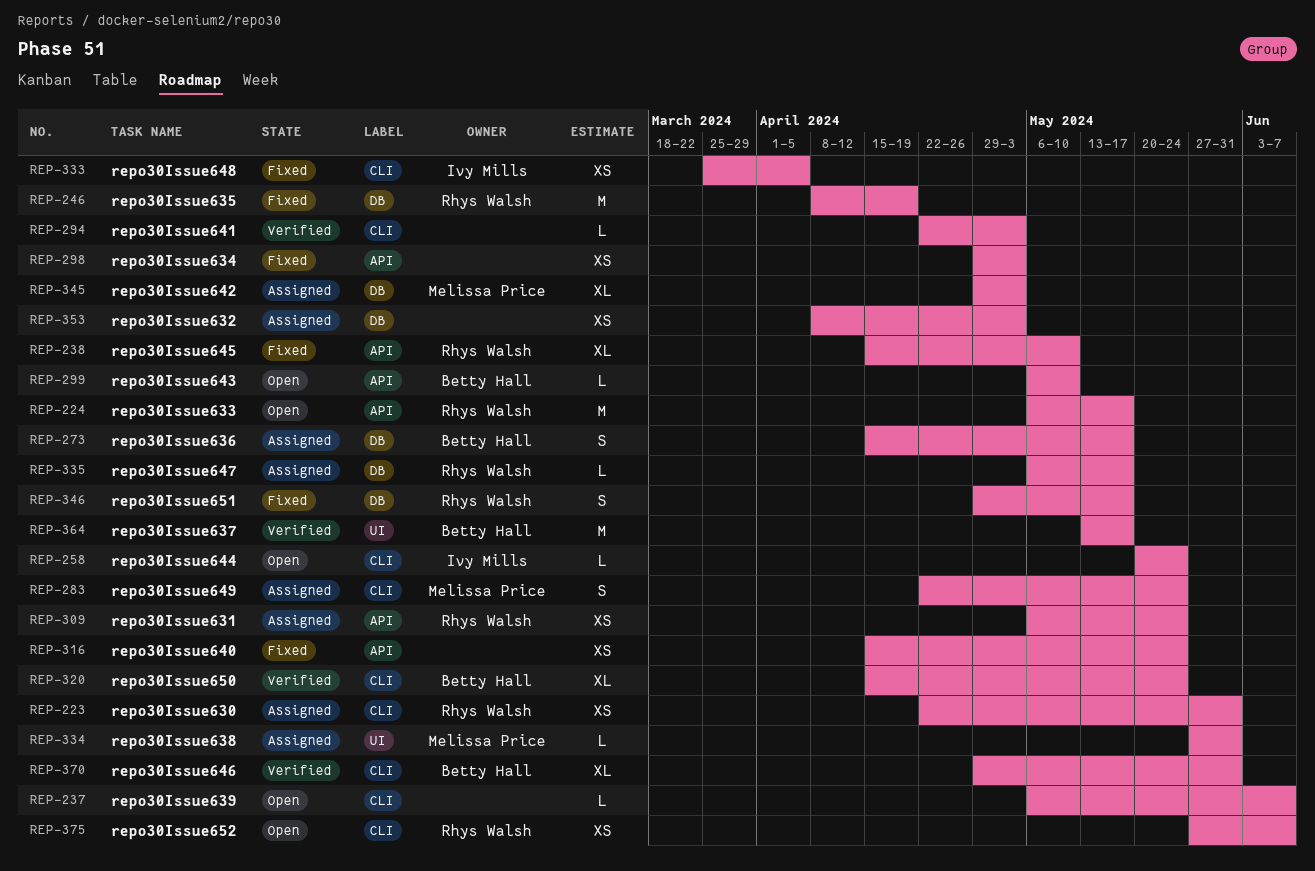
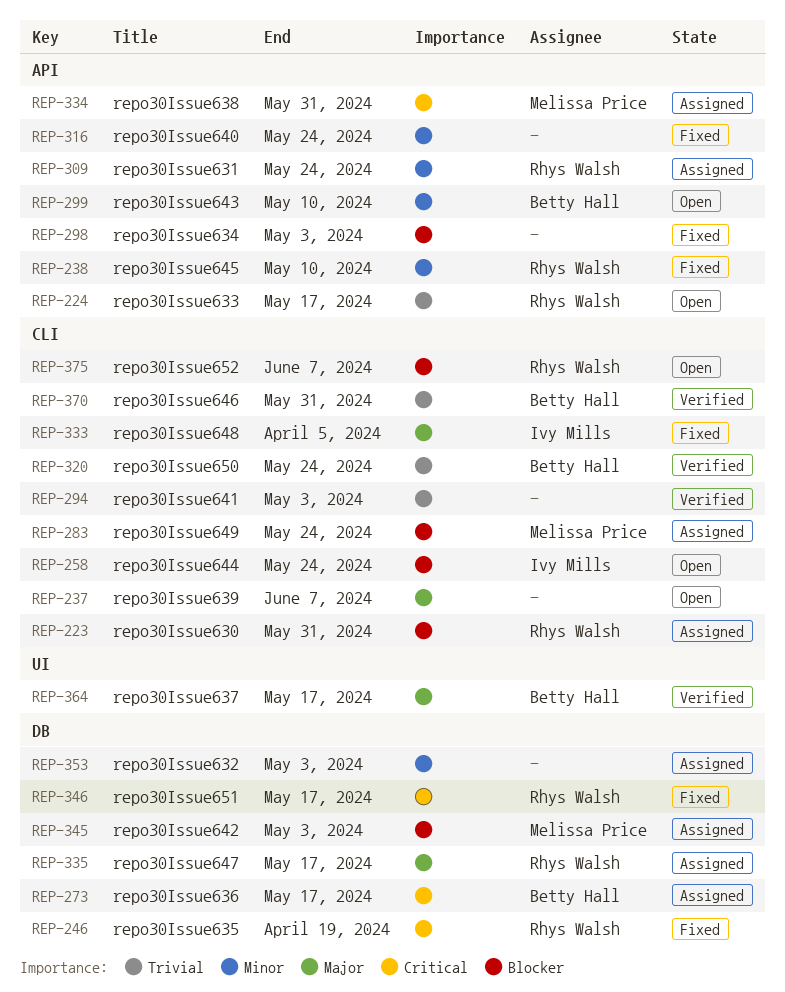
REP-334, label: UI -> API

